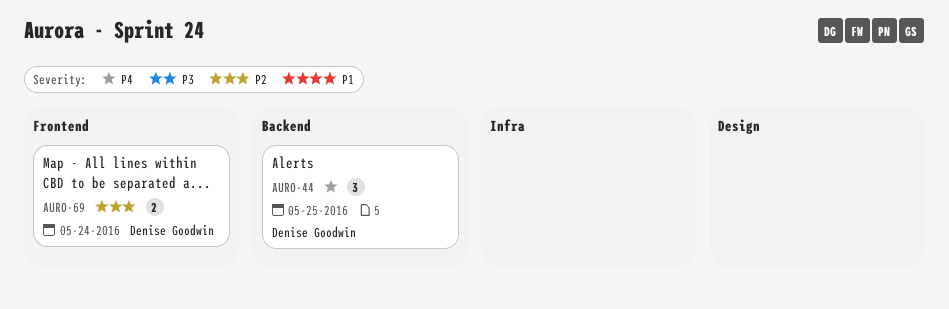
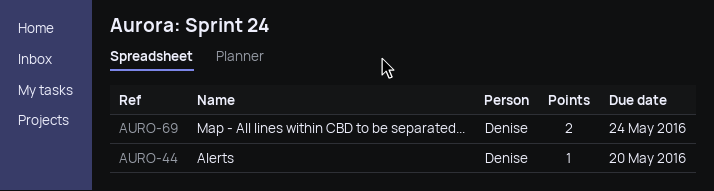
AURO-44, estimate: 3 -> 1
AURO-44, due: May 25 -> May 20

